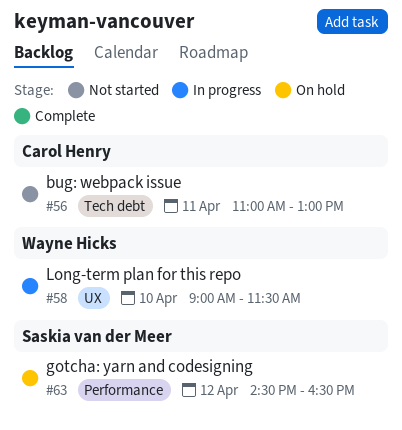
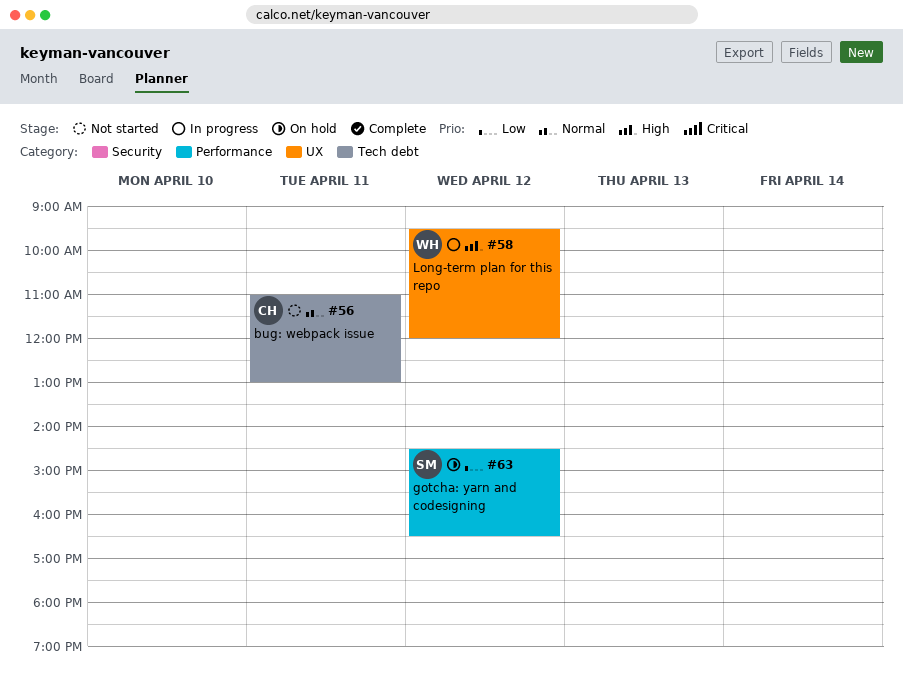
#58, day: Apr 10 -> Apr 12
#58, begins: 09:00 -> 09:30
#58, ends: 11:30 -> 12:00

